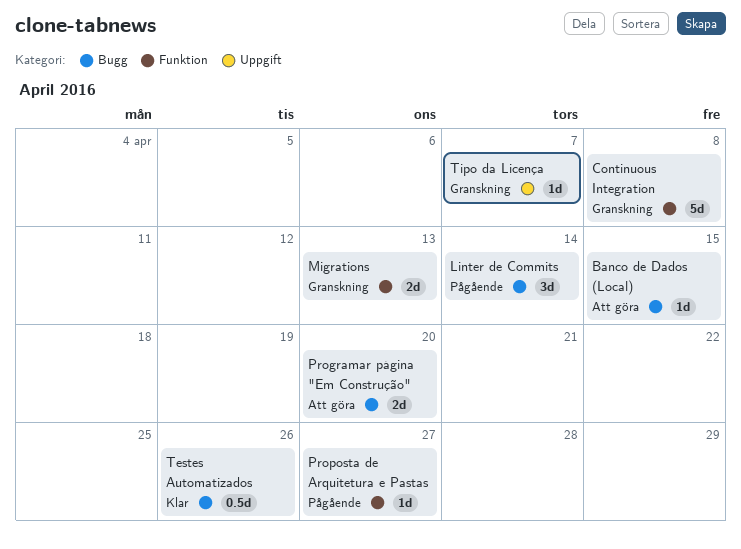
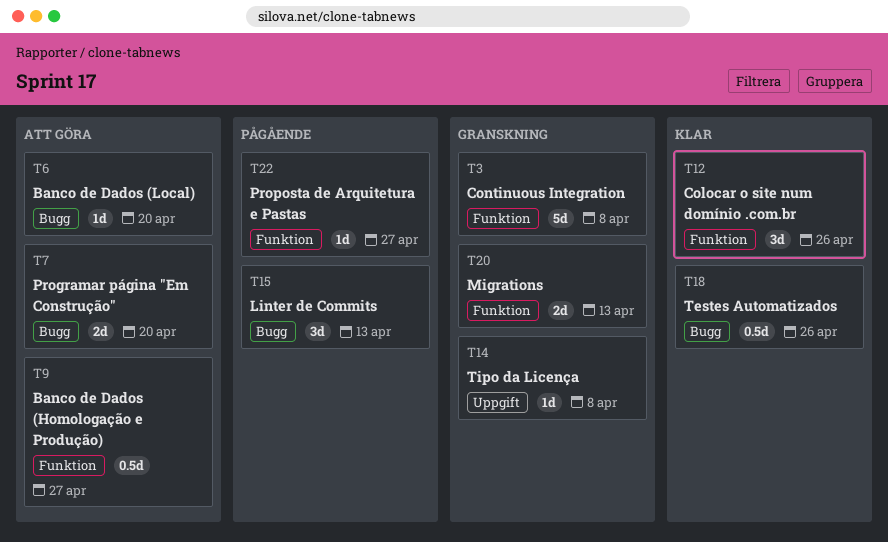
Banco de Dados (Homologação e Produção): none -> present
Banco de Dados (Local), due: Apr 15 -> Apr 20
Colocar o site num domínio .com.br: none -> present
Linter de Commits, due: Apr 14 -> Apr 13
Tipo da Licença, due: Apr 7 -> Apr 8

